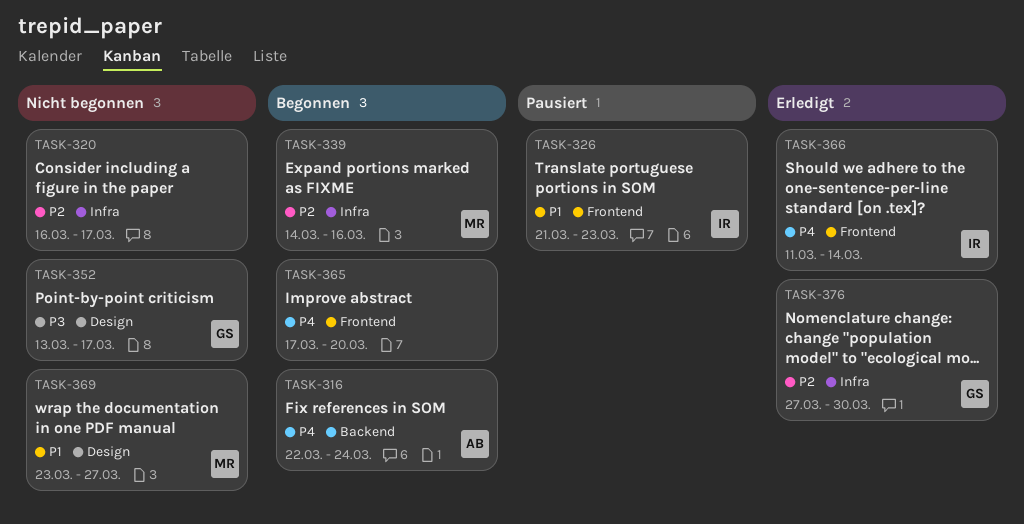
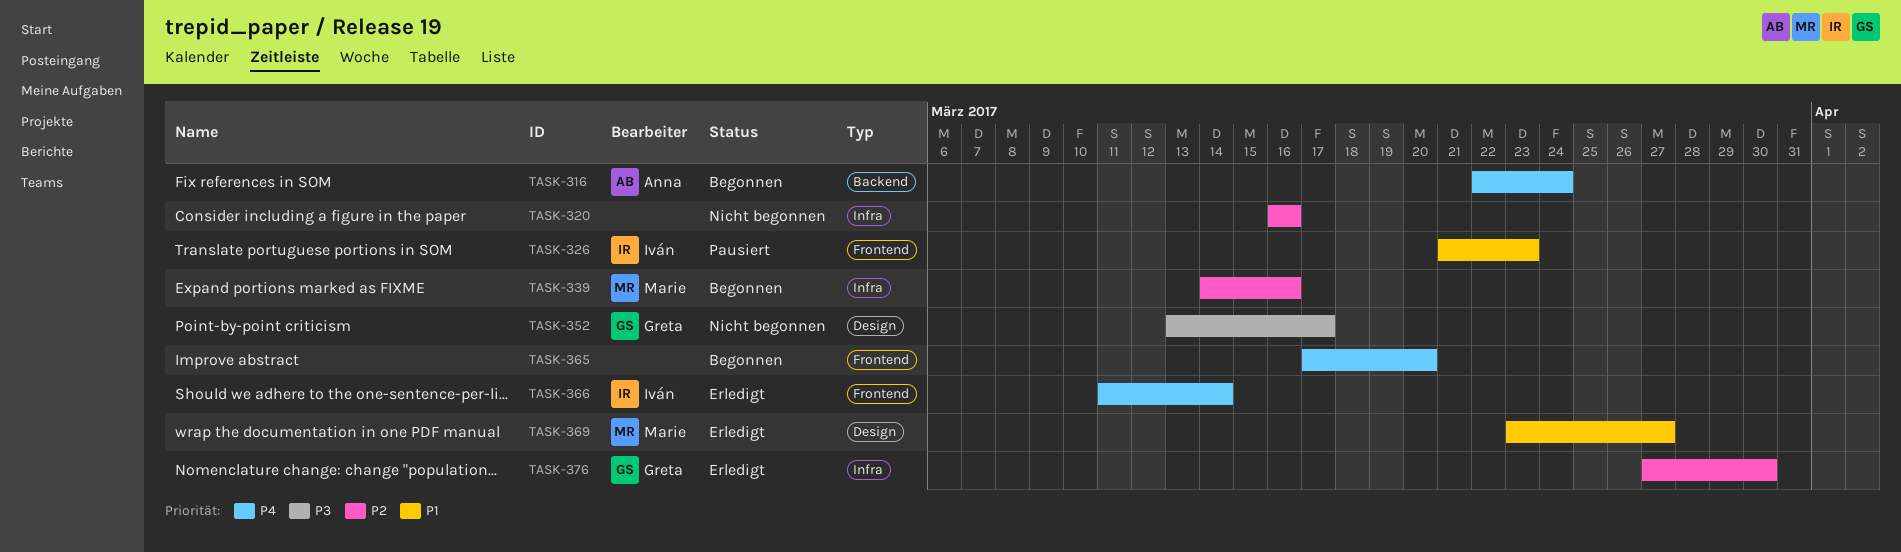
TASK-320, due: Mar 17 -> Mar 16
TASK-369, status: Nicht begonnen -> Erledigt

